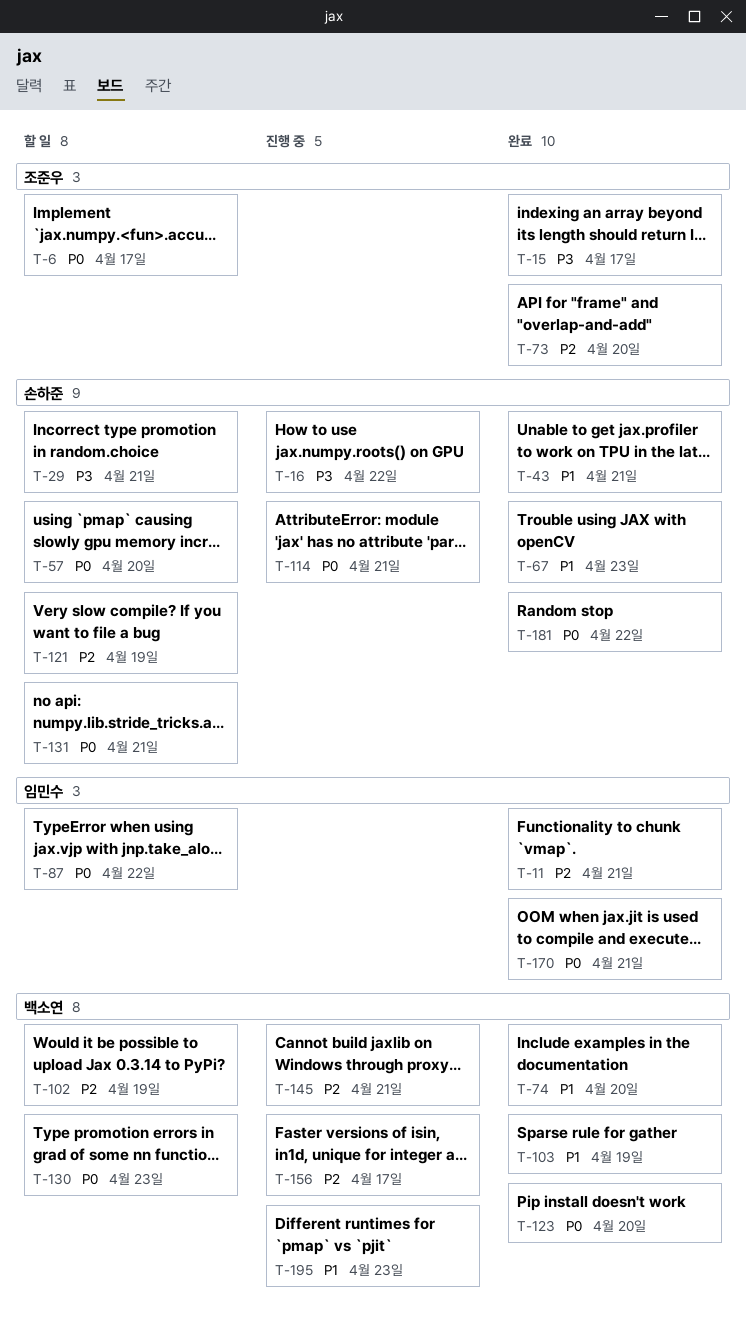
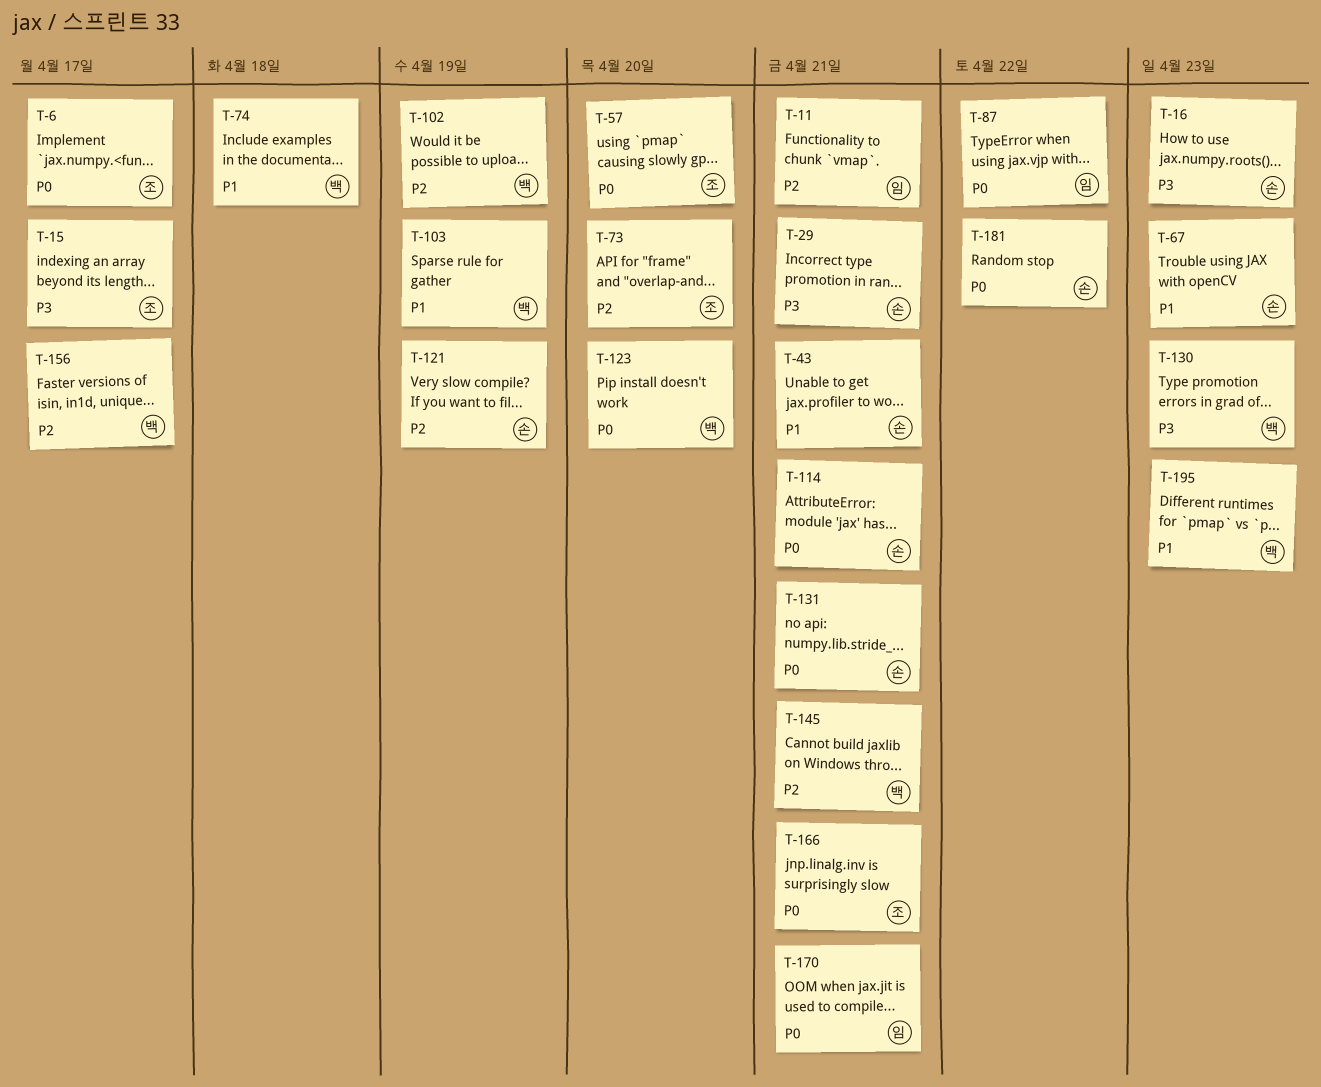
T-16, due: Apr 22 -> Apr 23
T-57, owner: 손하준 -> 조준우
T-74, due: Apr 20 -> Apr 18
T-130, priority: P0 -> P3
T-166: none -> present

